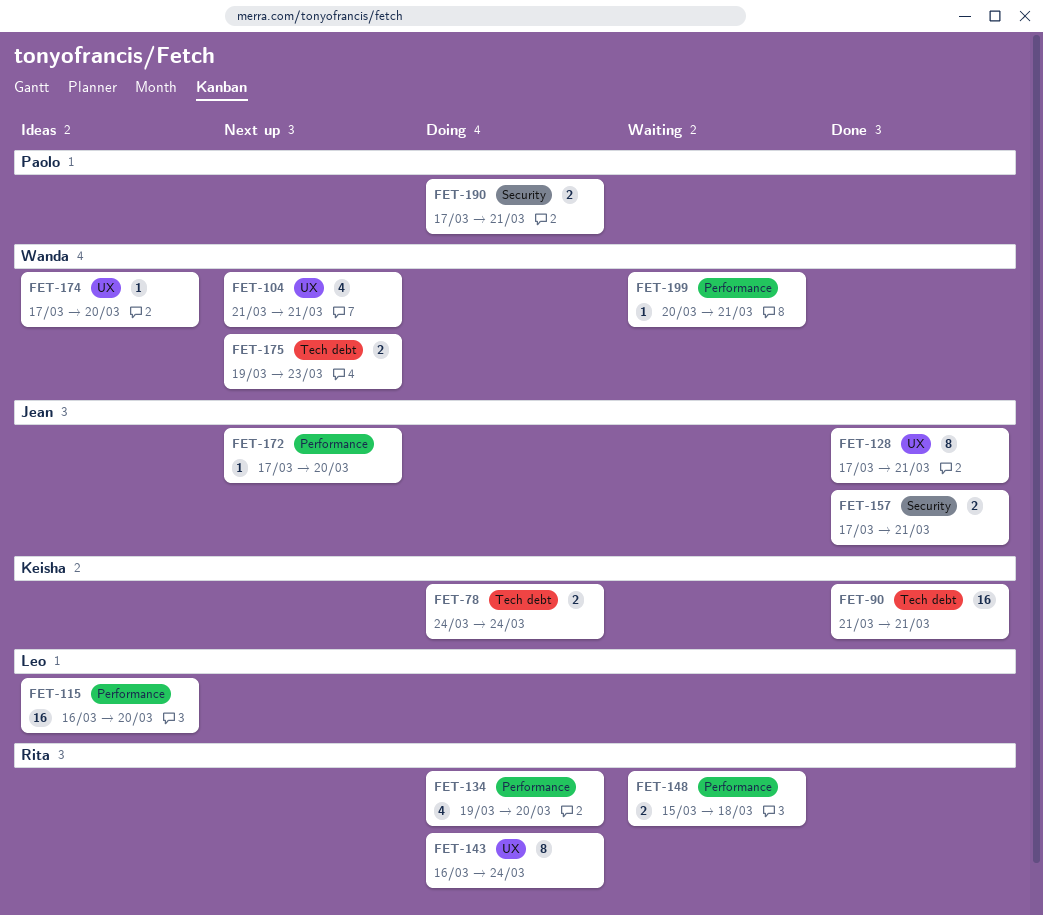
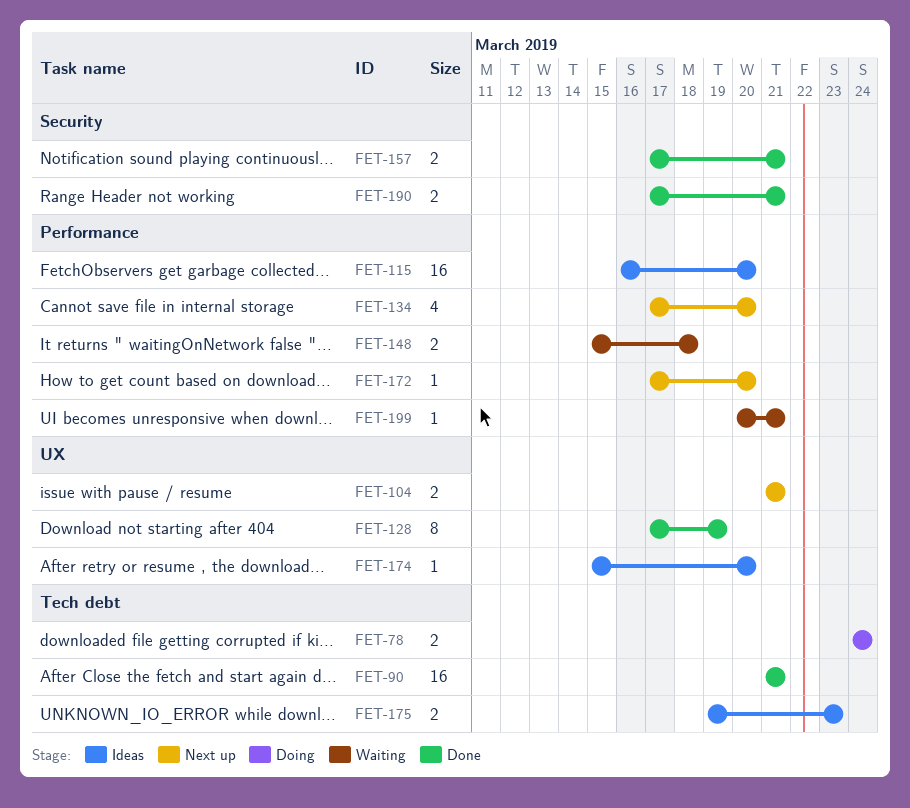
FET-104, estimate: 4 -> 2
FET-128, due: Mar 21 -> Mar 19
FET-134, status: Doing -> Next up
FET-134, start: Mar 19 -> Mar 17
FET-143: present -> none
FET-174, start: Mar 17 -> Mar 15
FET-175, status: Next up -> Ideas
FET-190, status: Doing -> Done

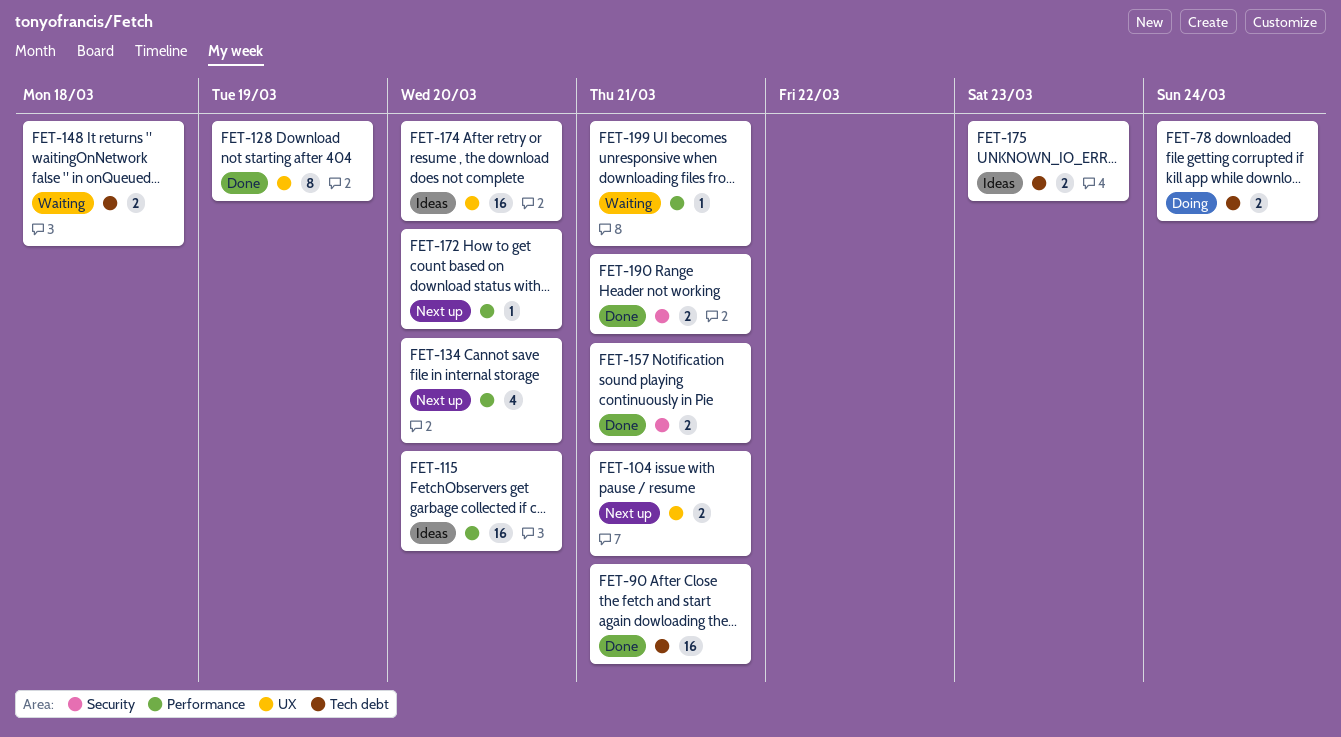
FET-148, label: Performance -> Tech debt
FET-174, estimate: 1 -> 16

